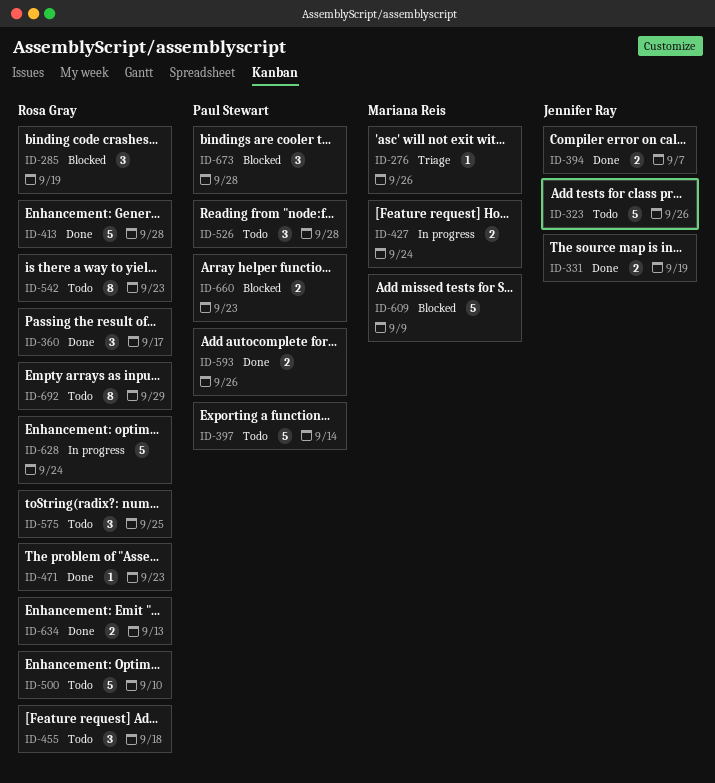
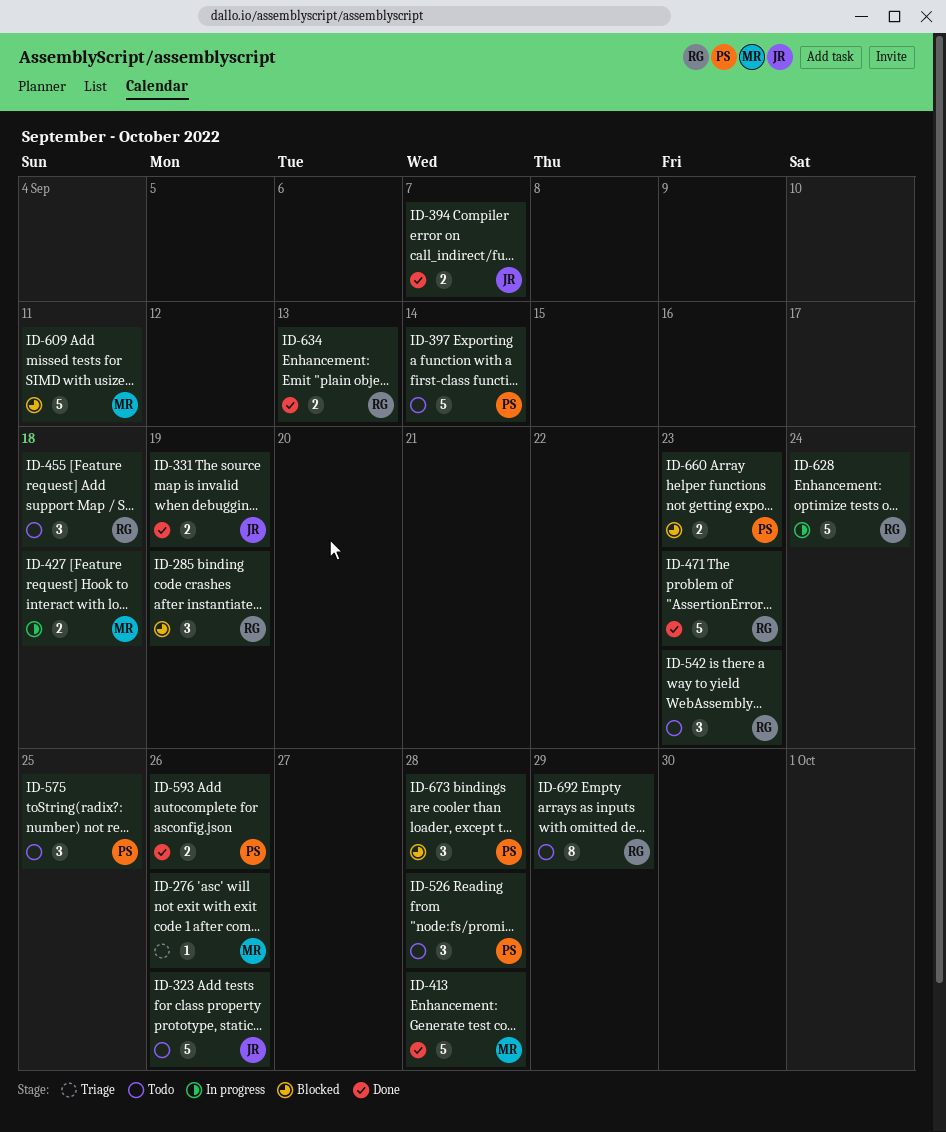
ID-360: present -> none
ID-413, owner: Rosa Gray -> Mariana Reis
ID-427, due: Sep 24 -> Sep 18
ID-471, estimate: 1 -> 5
ID-500: present -> none
ID-542, estimate: 8 -> 3
ID-575, owner: Rosa Gray -> Paul Stewart
ID-609, due: Sep 9 -> Sep 11

